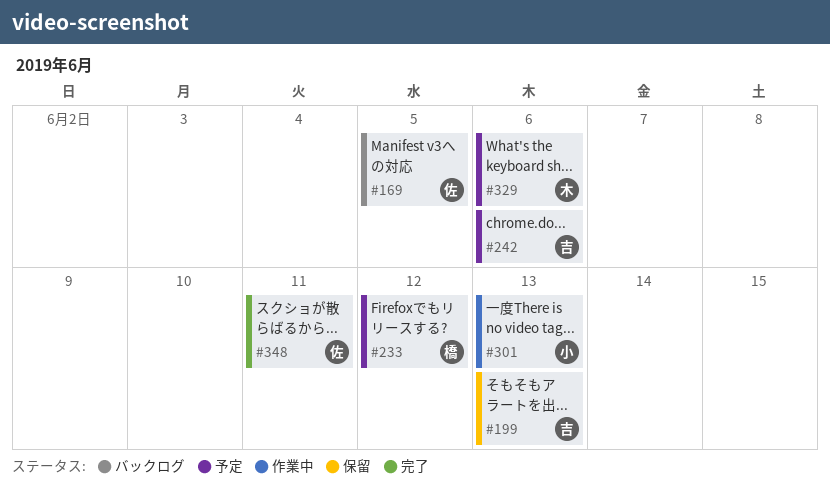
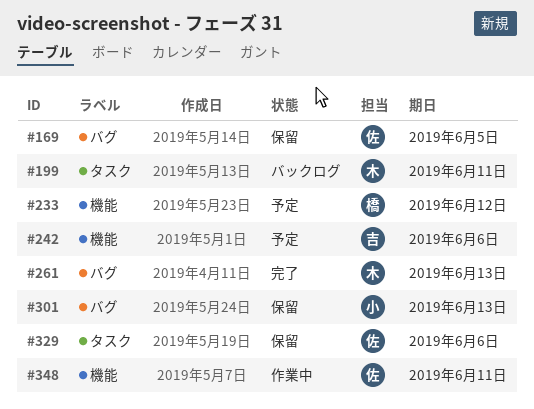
#169, status: バックログ -> 保留
#199, status: 保留 -> バックログ
#199, owner: 吉 -> 木
#199, due: Jun 13 -> Jun 11
#261: none -> present
#301, status: 作業中 -> 保留
#329, status: 予定 -> 保留
#329, owner: 木 -> 佐
#348, status: 完了 -> 作業中

